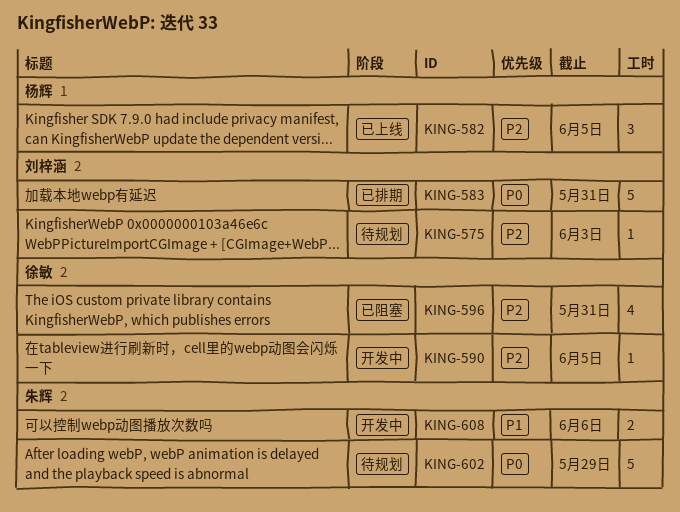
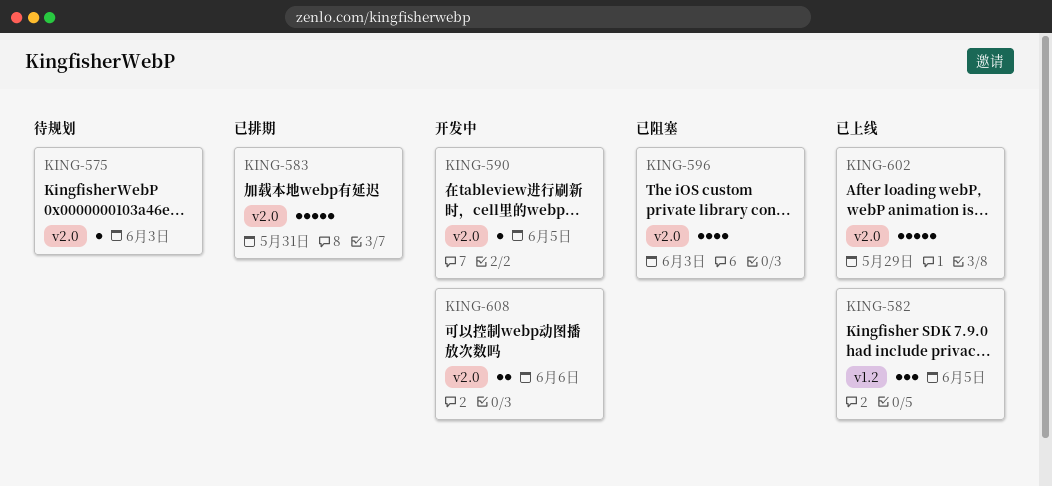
KING-596, due: May 31 -> Jun 3
KING-602, status: 待规划 -> 已上线

